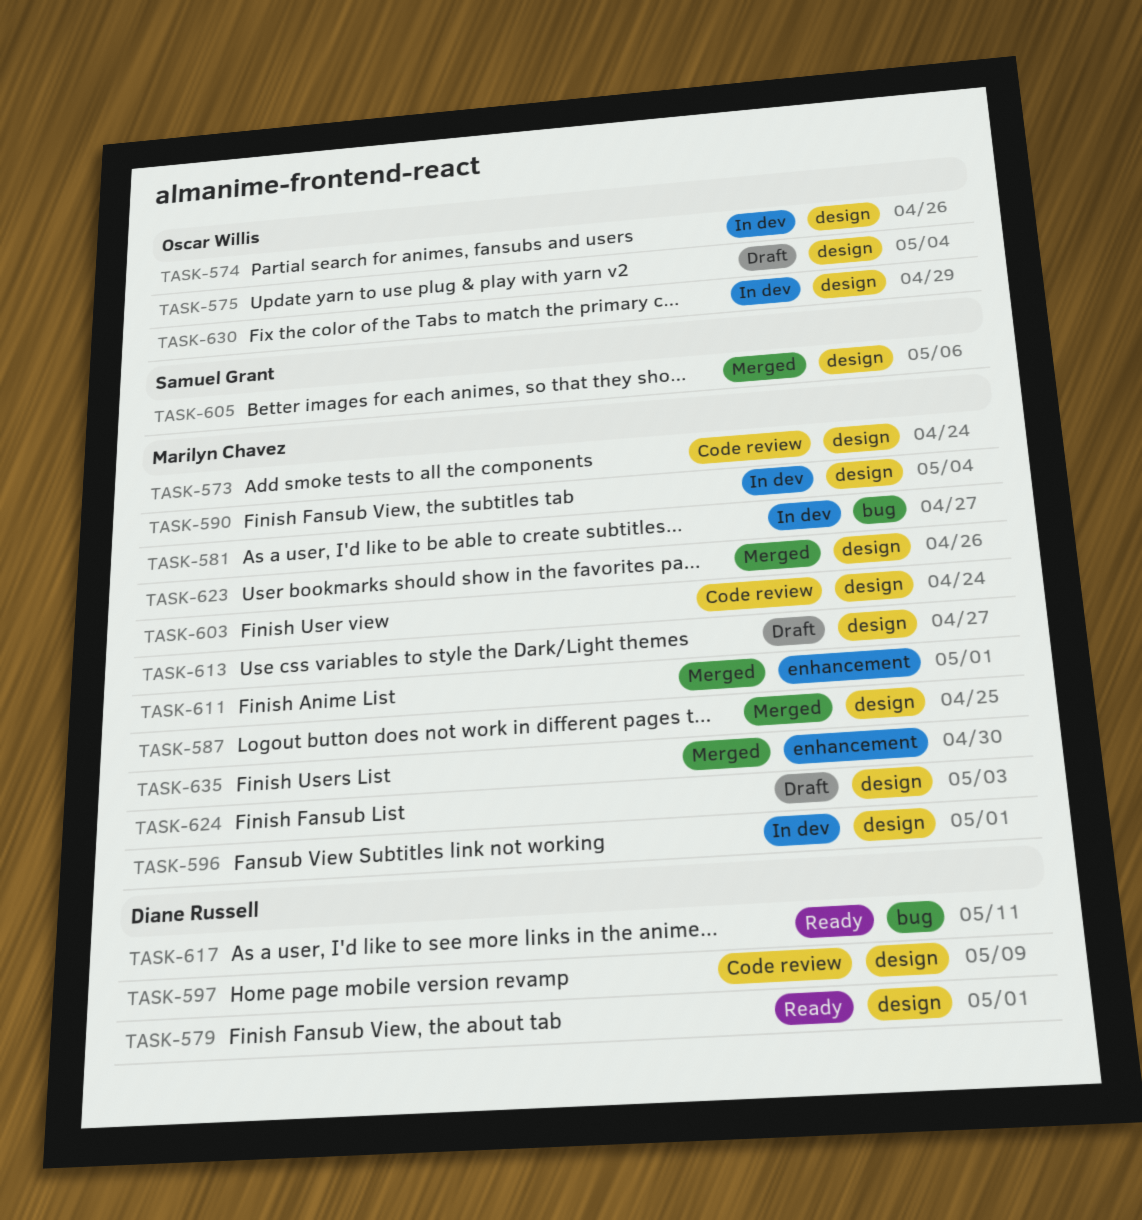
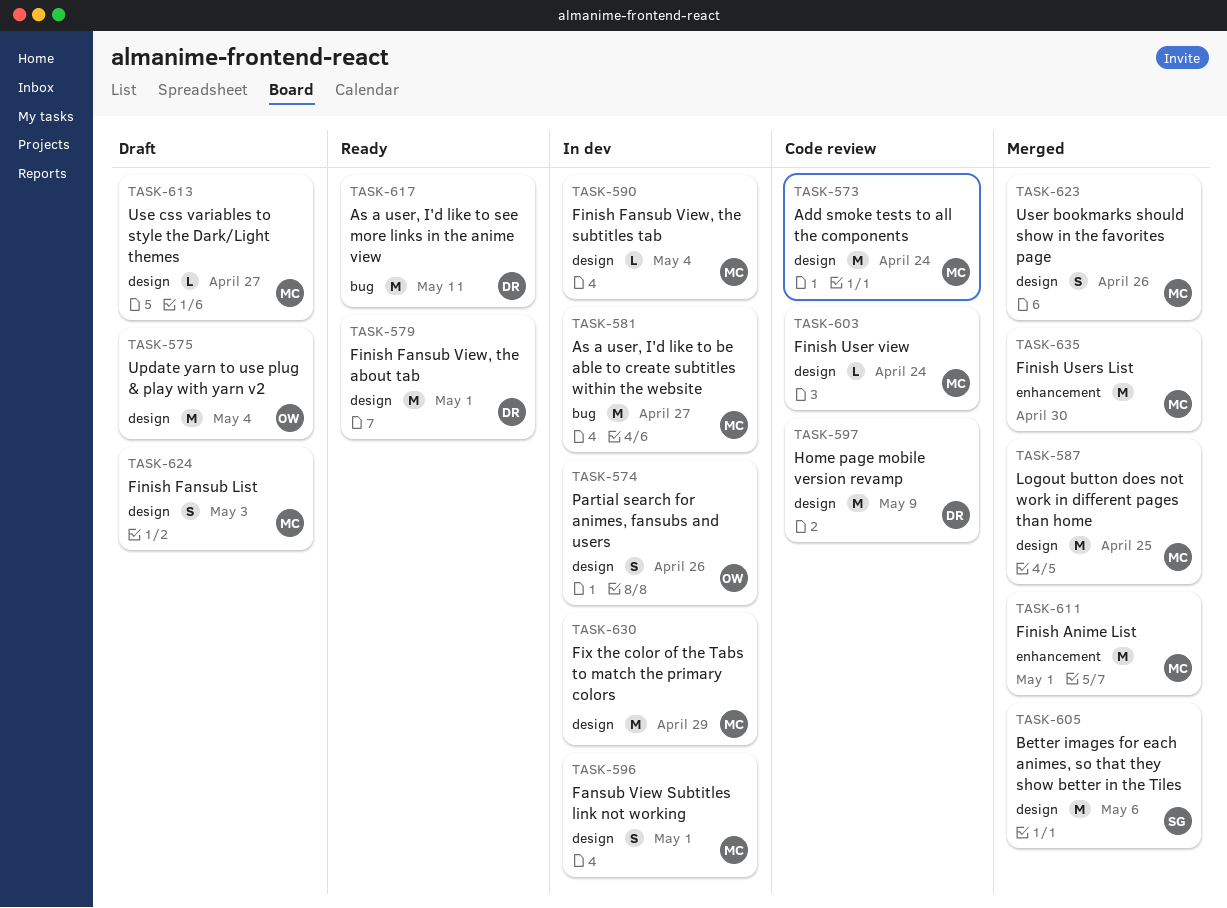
TASK-630, owner: Oscar Willis -> Marilyn Chavez

